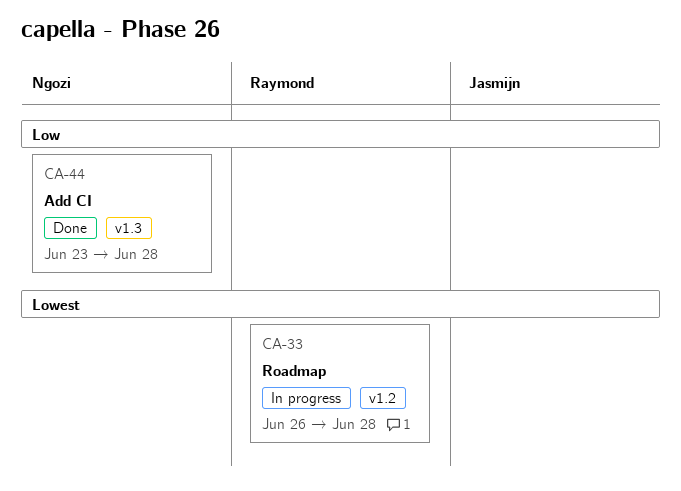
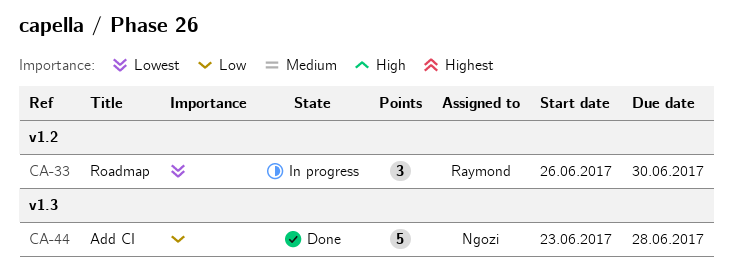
CA-33, due: Jun 28 -> Jun 30

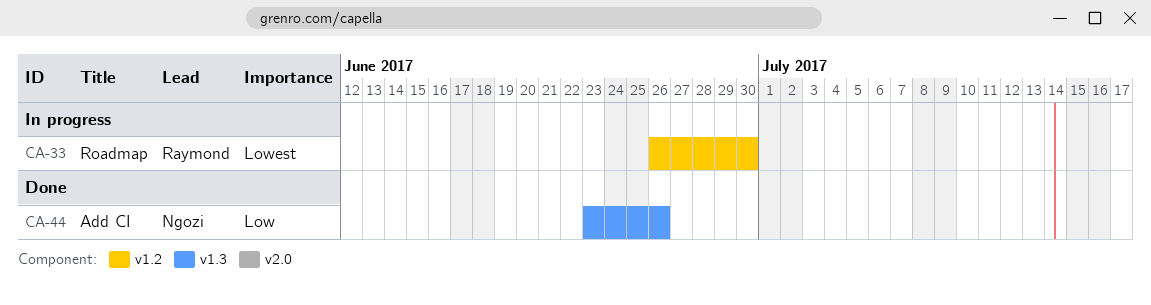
CA-44, due: Jun 28 -> Jun 26

